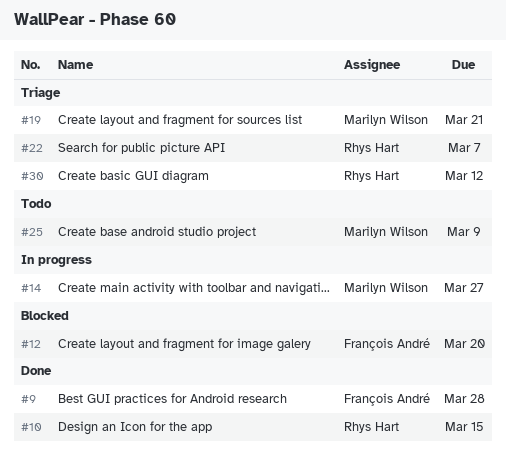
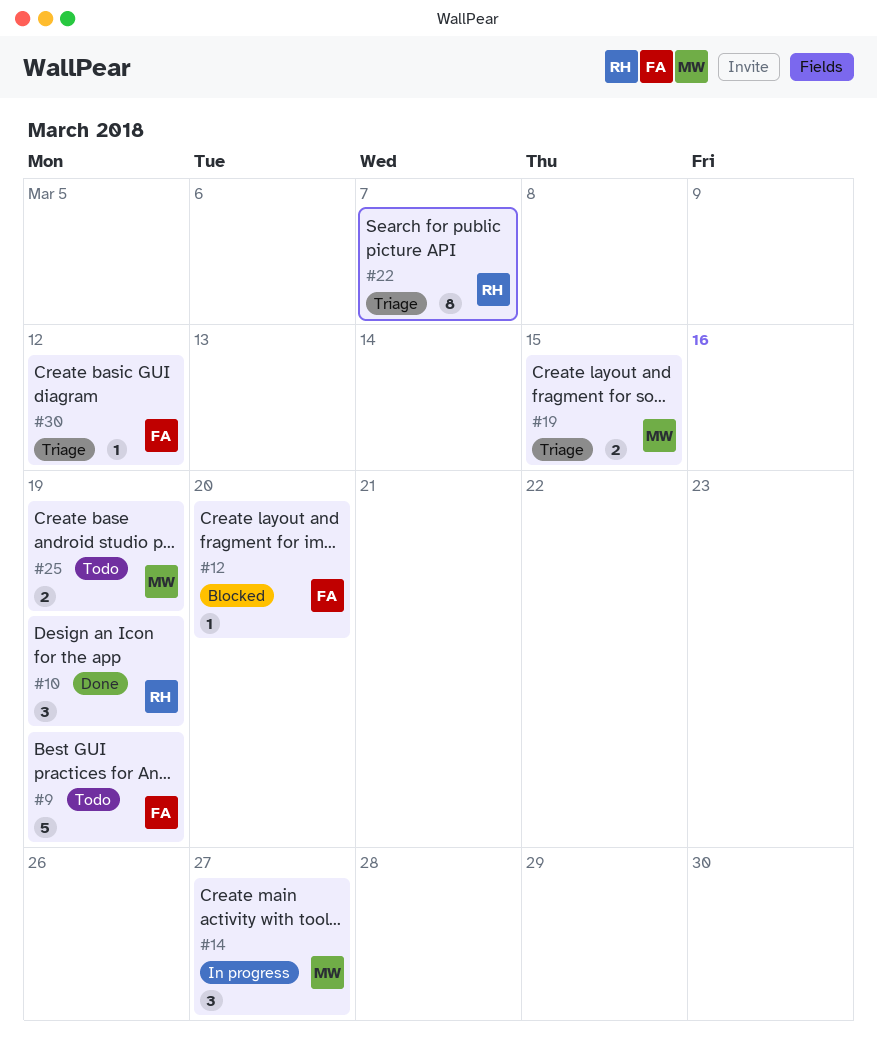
#9, status: Done -> Todo
#9, due: Mar 28 -> Mar 19
#10, due: Mar 15 -> Mar 19
#19, due: Mar 21 -> Mar 15
#25, due: Mar 9 -> Mar 19
#30, owner: Rhys Hart -> François André

